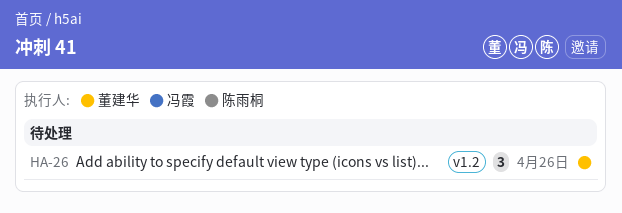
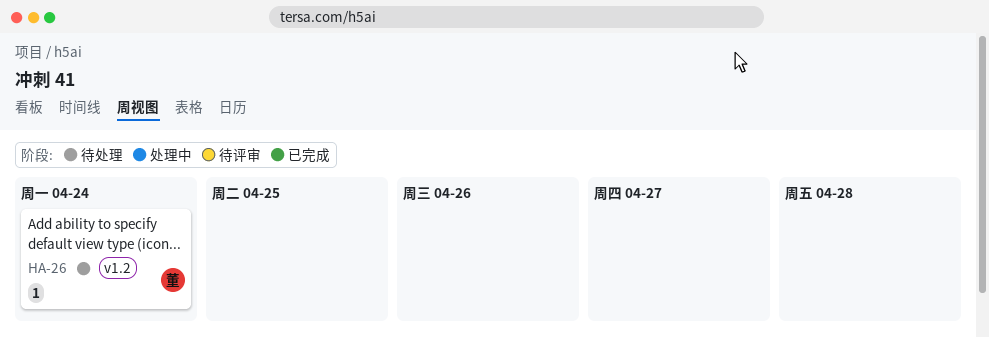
HA-26, estimate: 3 -> 1
HA-26, due: Apr 26 -> Apr 24

